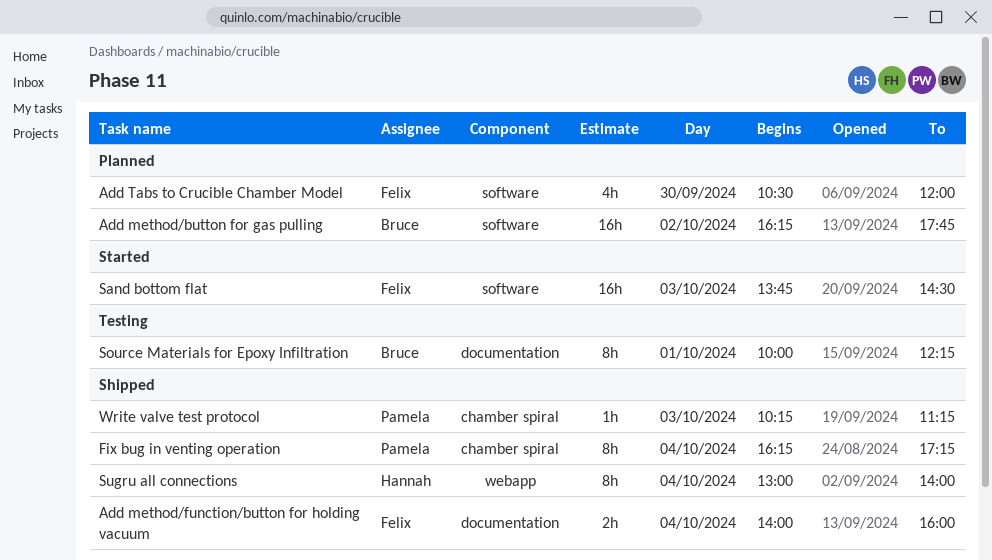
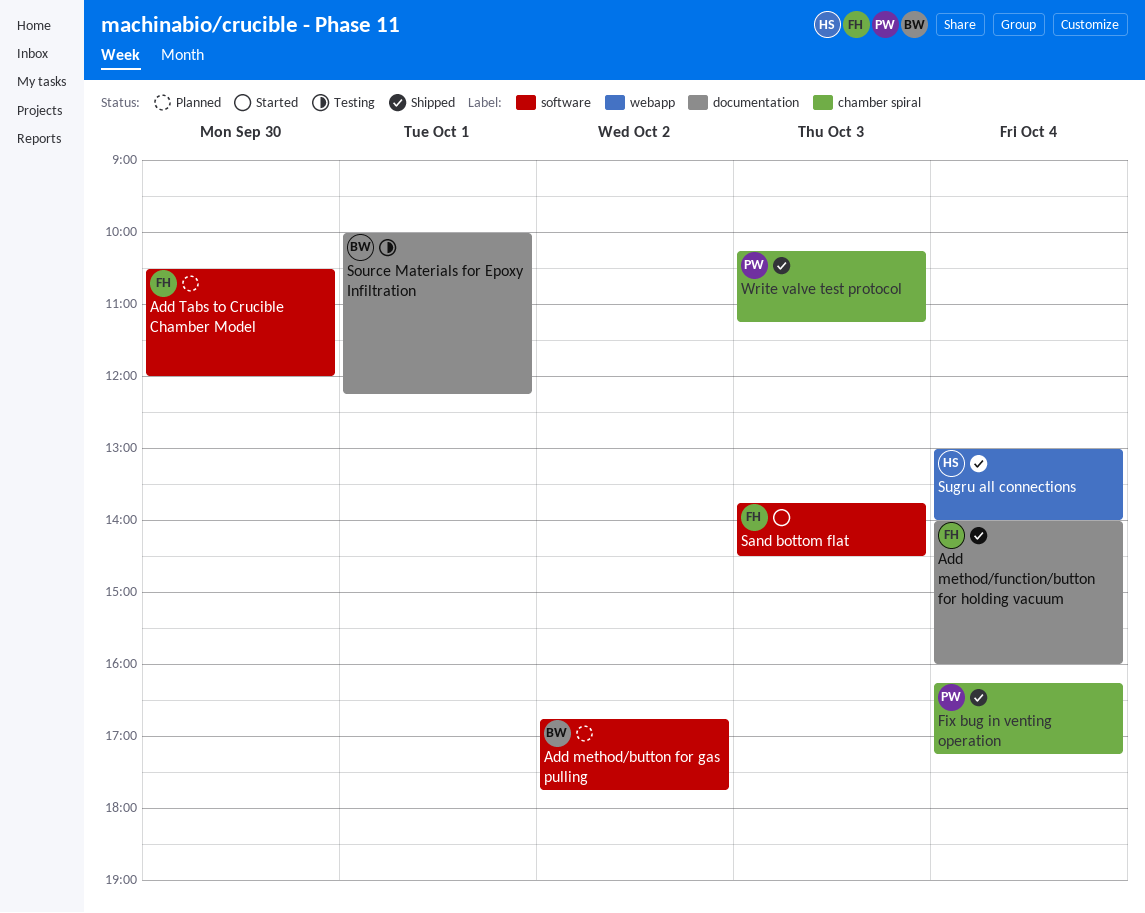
Add method/button for gas pulling, begins: 16:15 -> 16:45

